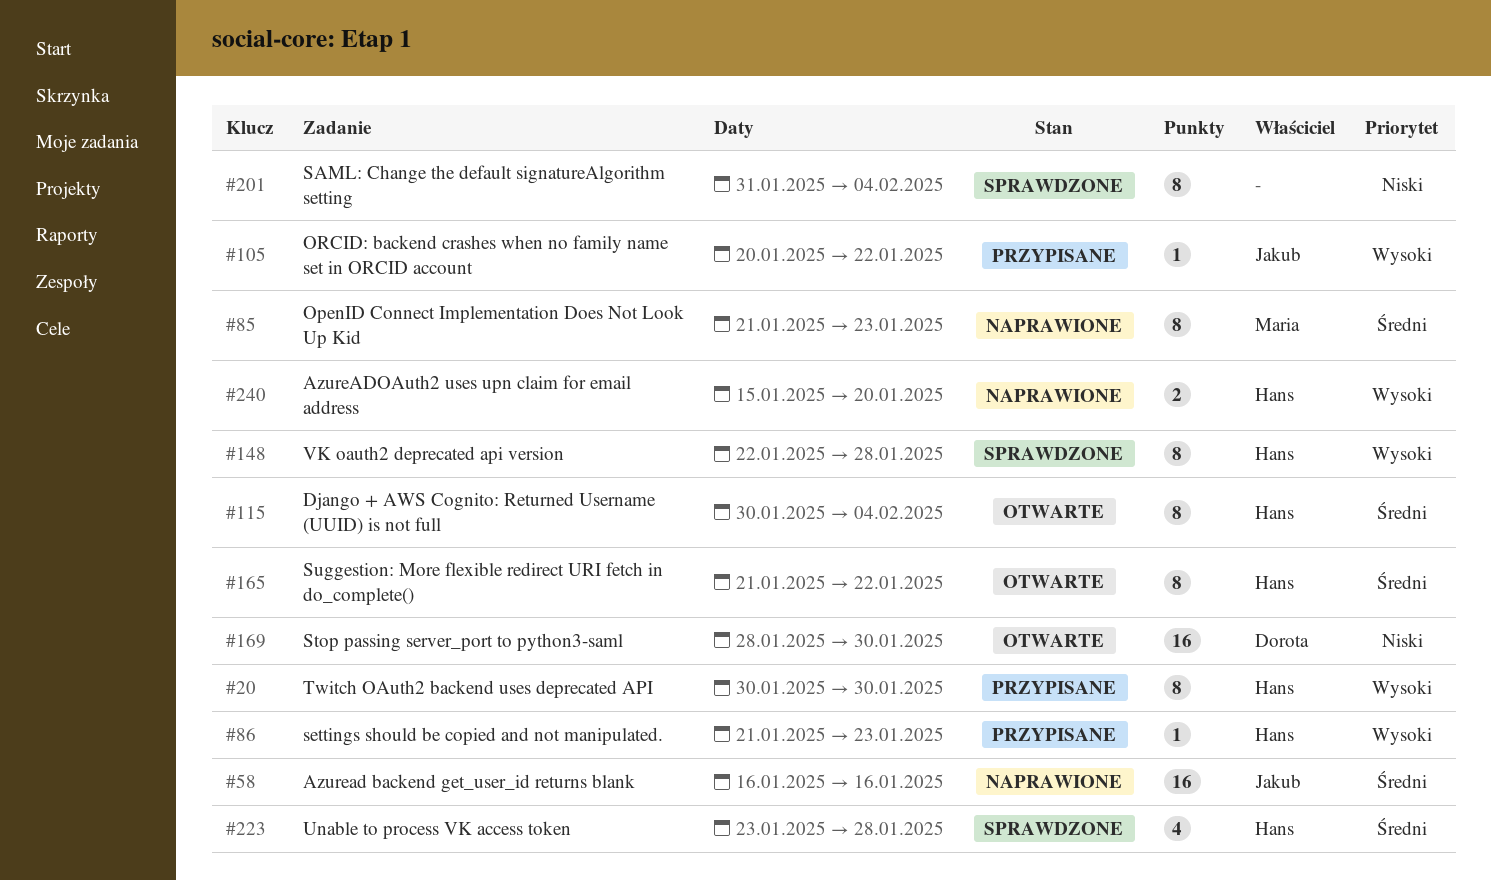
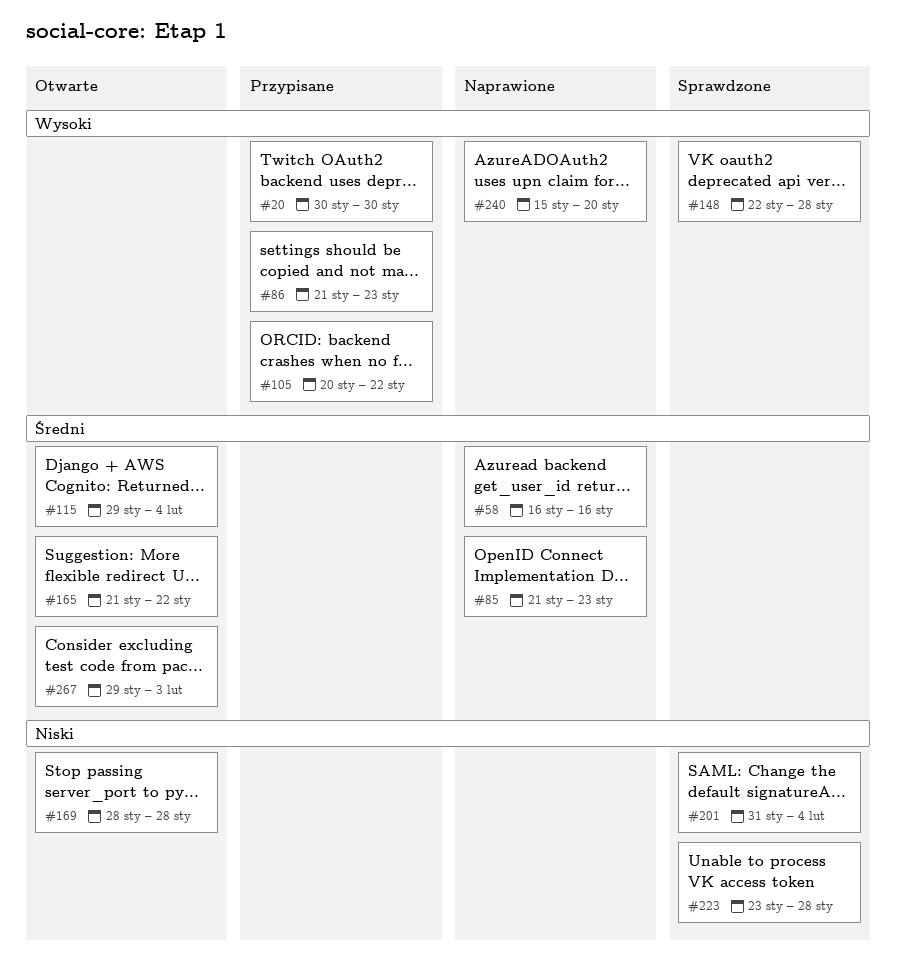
#115, start: Jan 30 -> Jan 29
#169, due: Jan 30 -> Jan 28
#223, priority: Średni -> Niski
#267: none -> present

